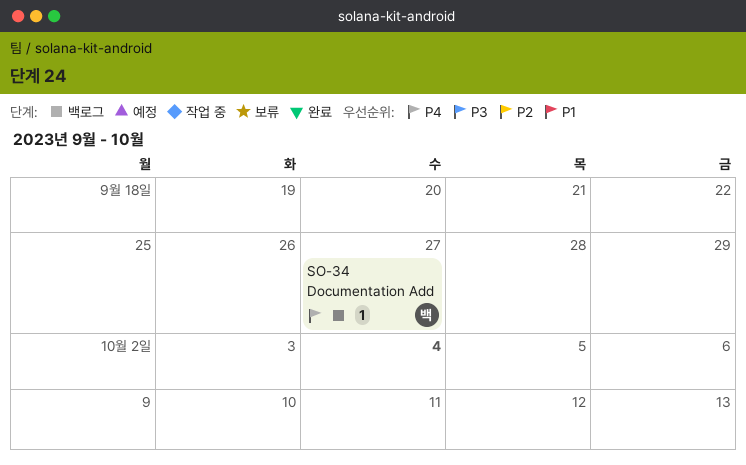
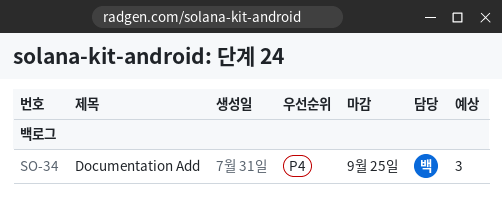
SO-34, estimate: 1 -> 3
SO-34, due: Sep 27 -> Sep 25

